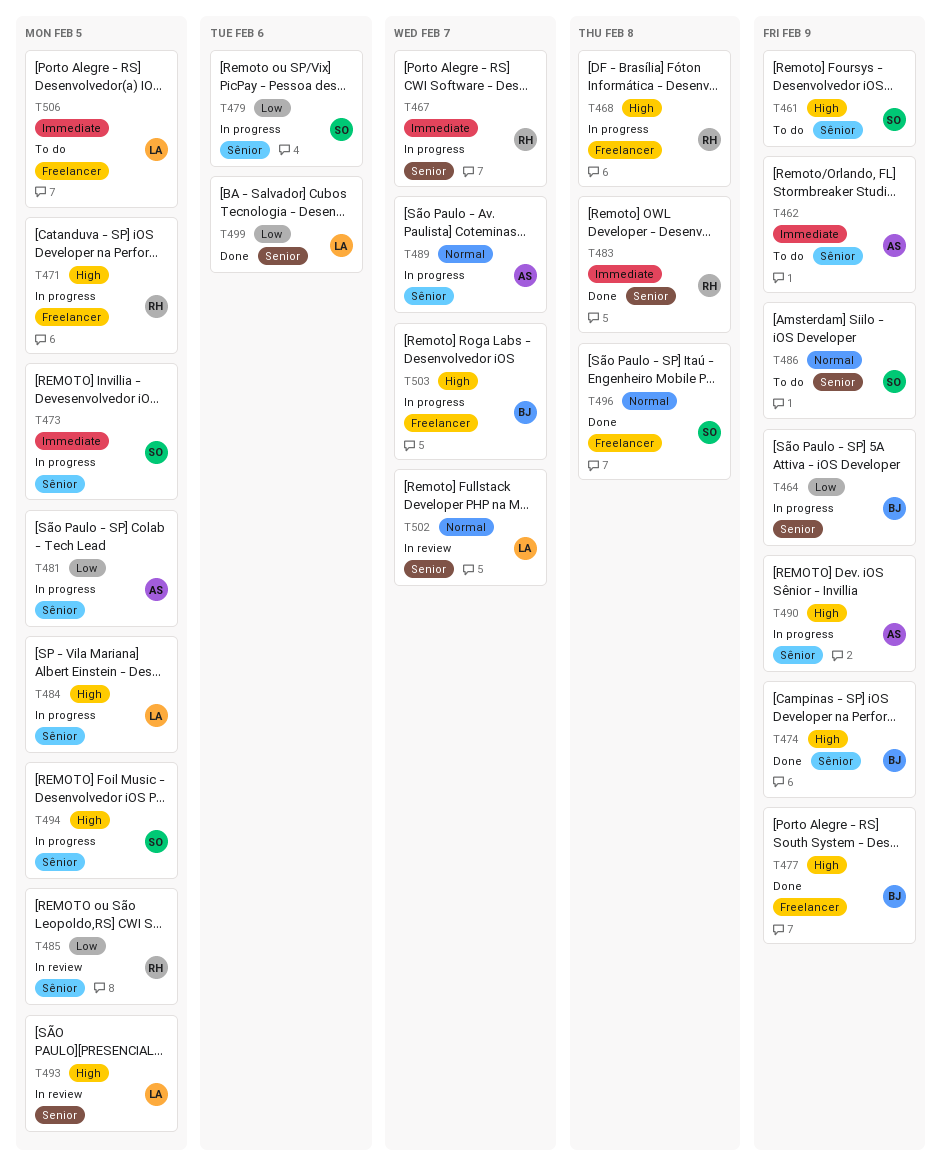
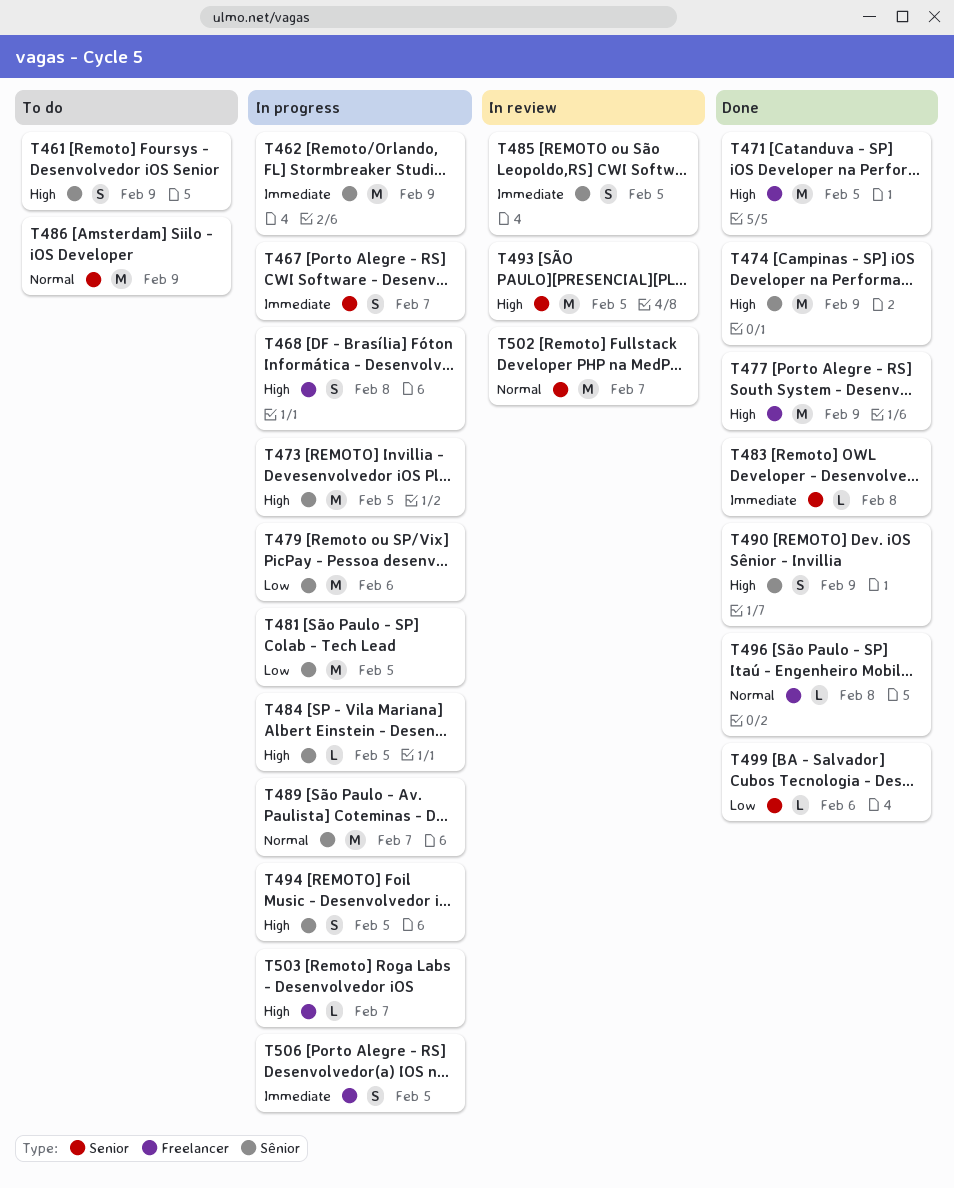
T462, status: To do -> In progress
T464: present -> none
T471, status: In progress -> Done
T473, priority: Immediate -> High
T485, priority: Low -> Immediate
T490, status: In progress -> Done
T506, status: To do -> In progress

